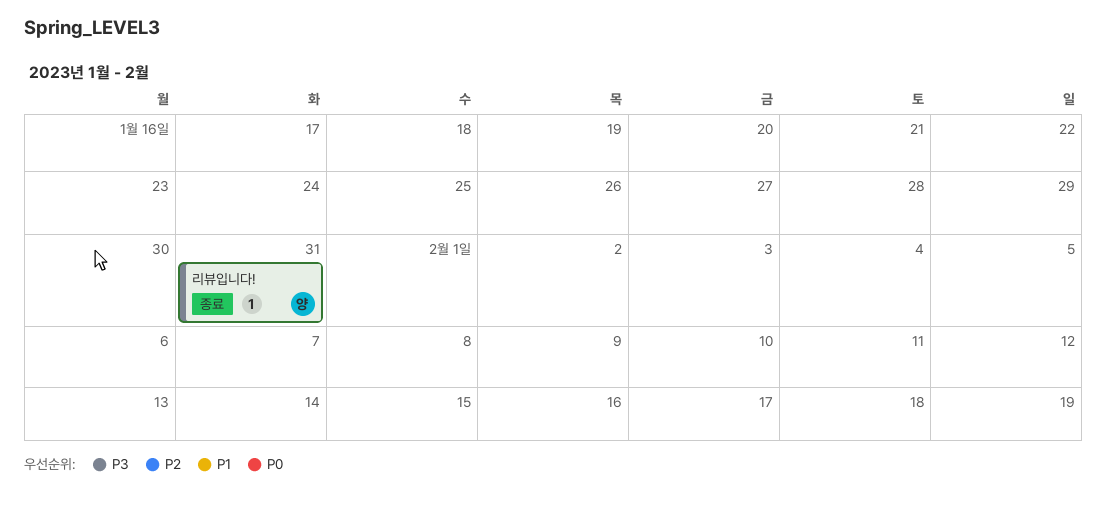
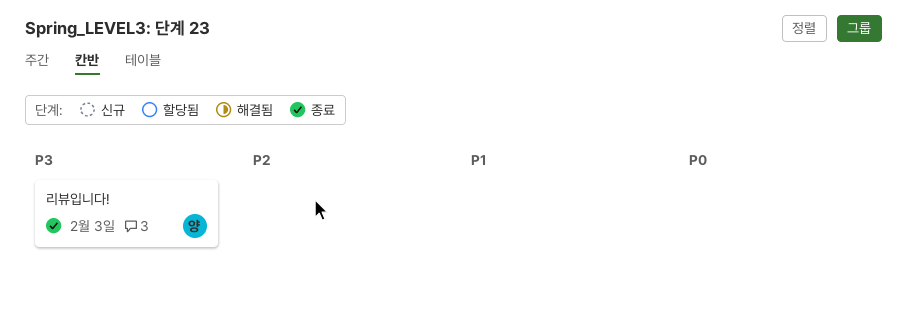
리뷰입니다!, due: Jan 31 -> Feb 3

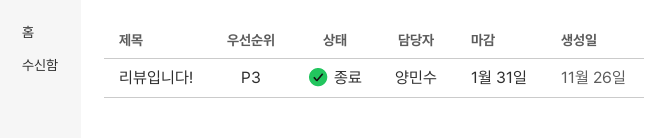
리뷰입니다!, due: Feb 3 -> Jan 31

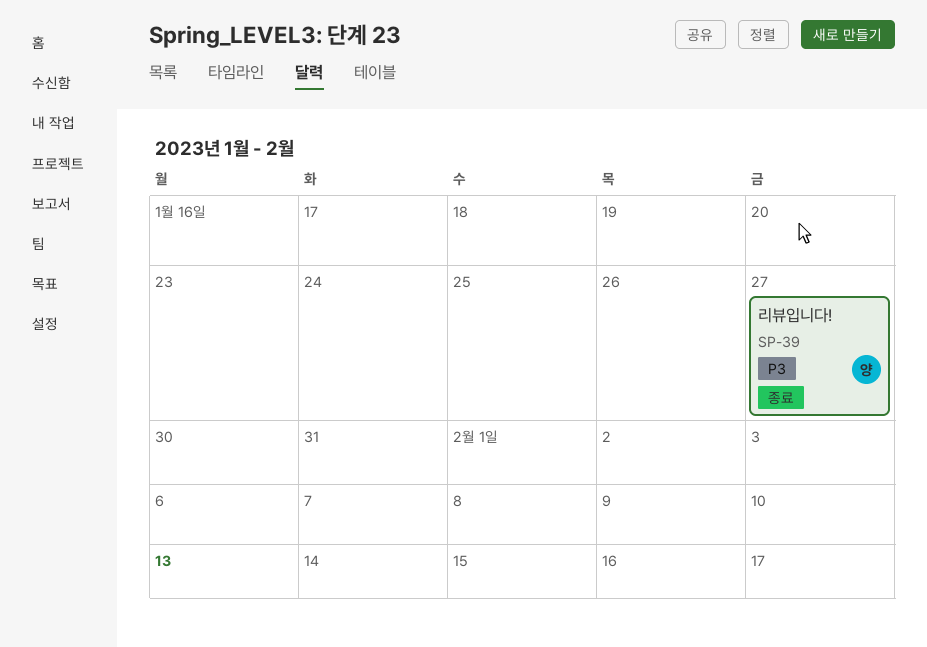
리뷰입니다!, due: Jan 31 -> Jan 27

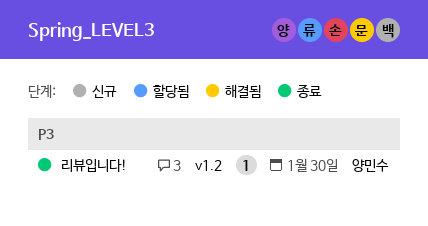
리뷰입니다!, due: Jan 27 -> Jan 30

